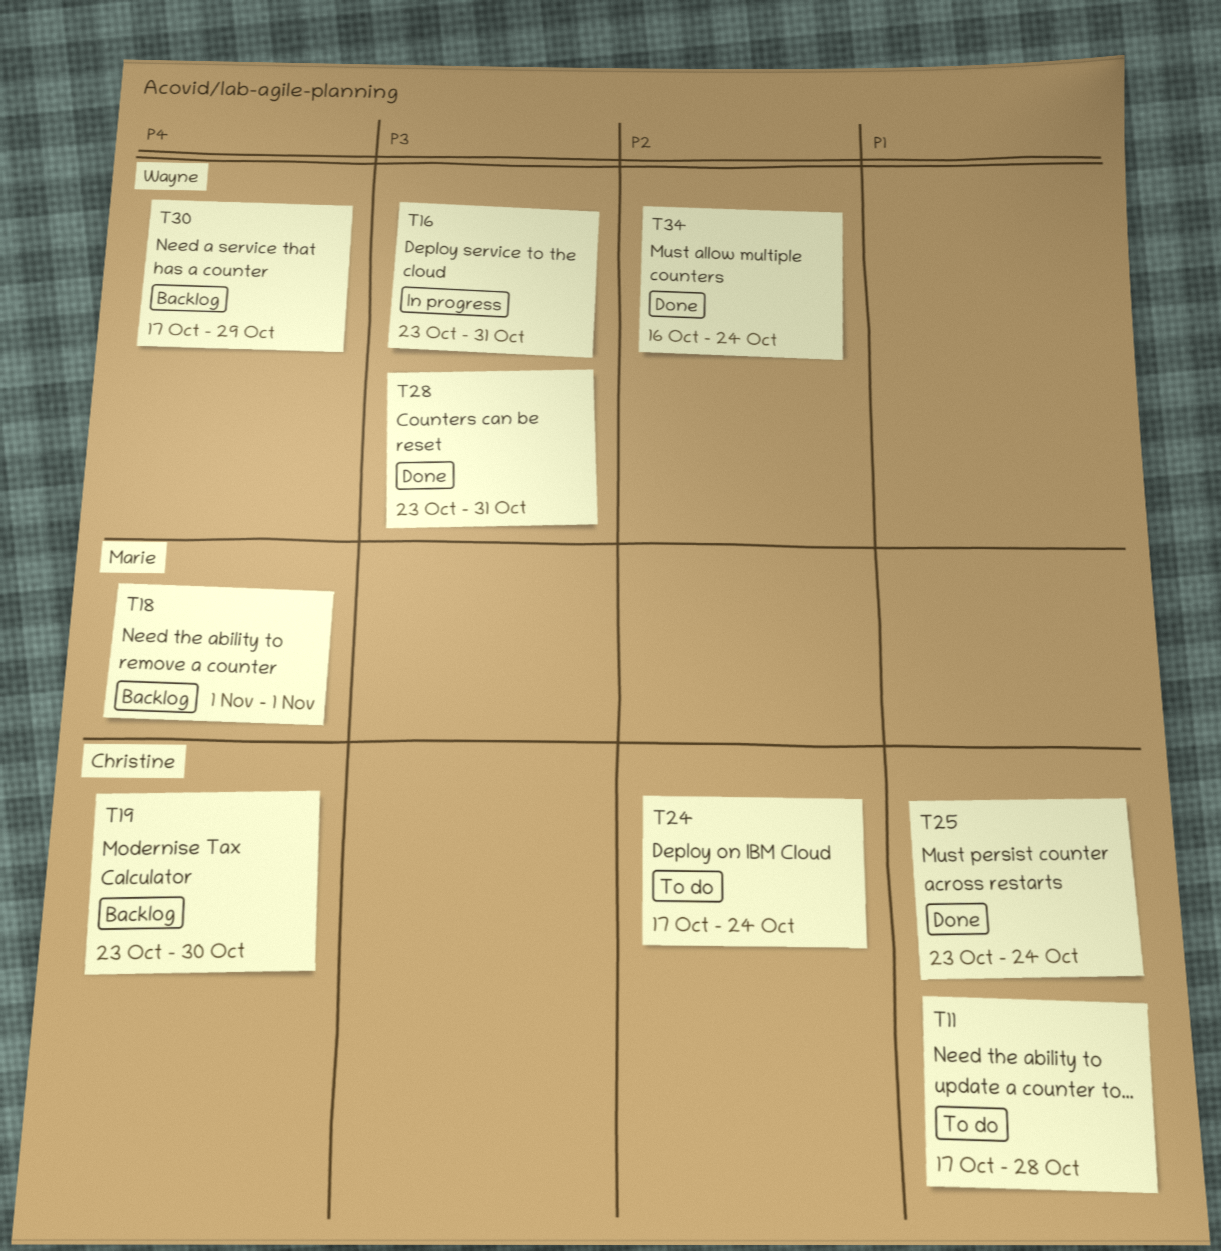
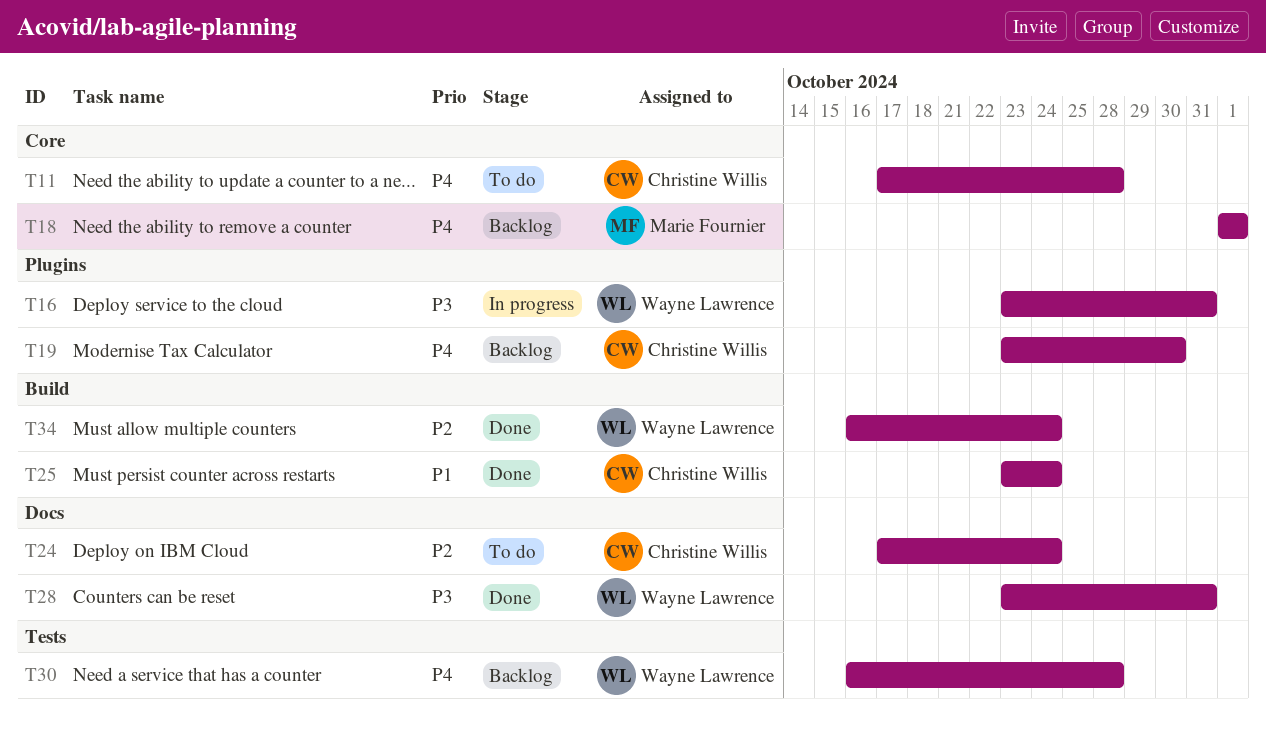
T11, priority: P1 -> P4
T30, start: Oct 17 -> Oct 16
T30, due: Oct 29 -> Oct 28

